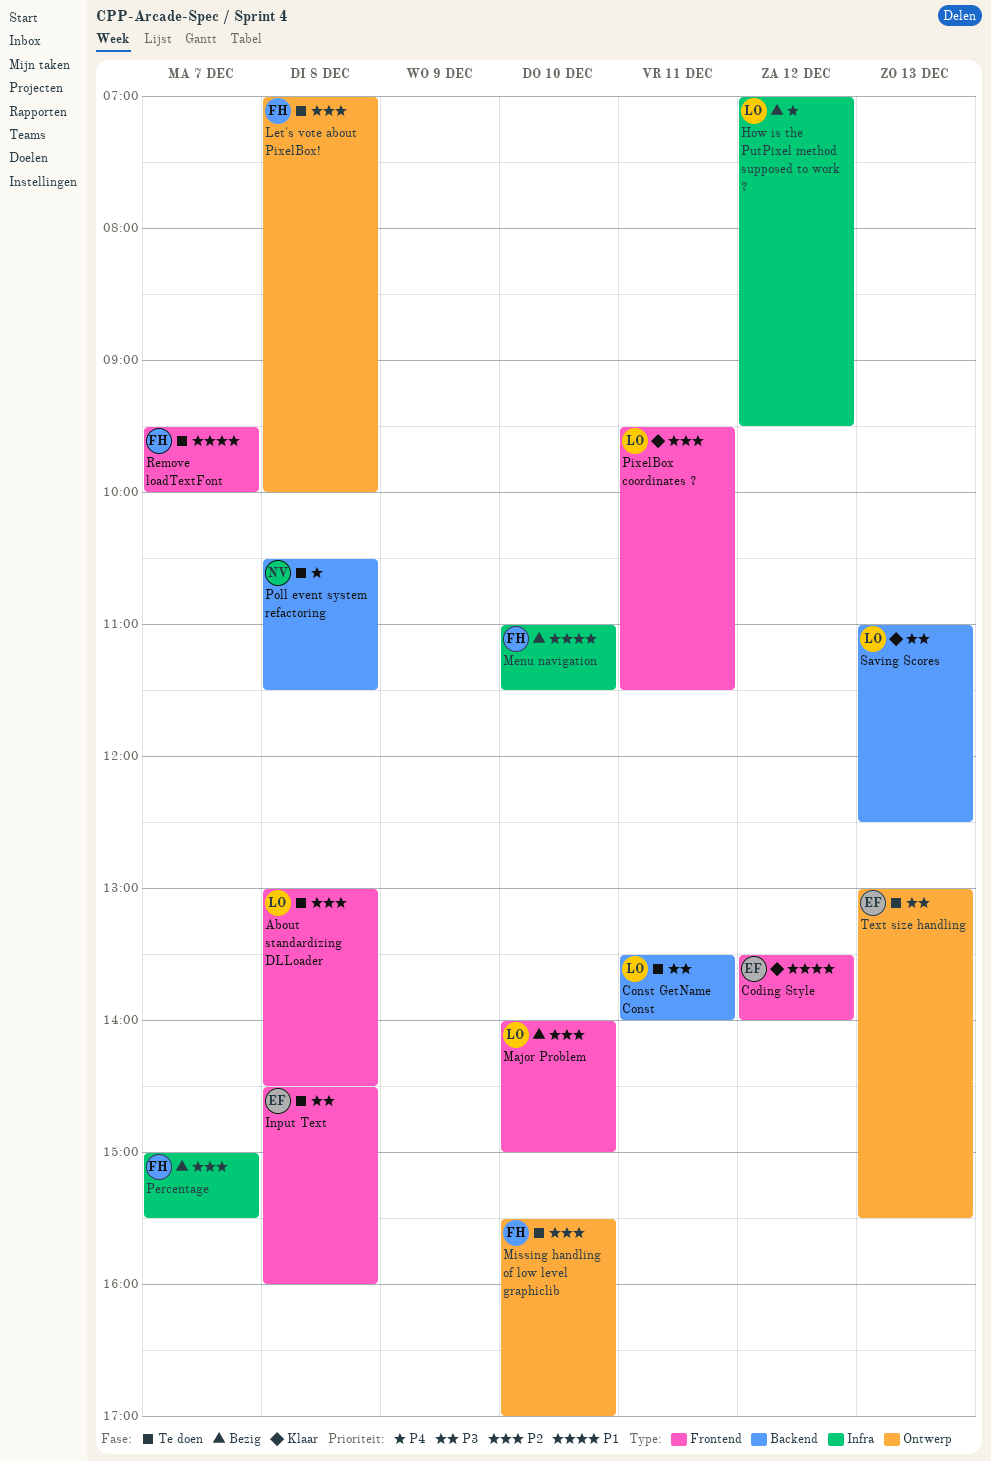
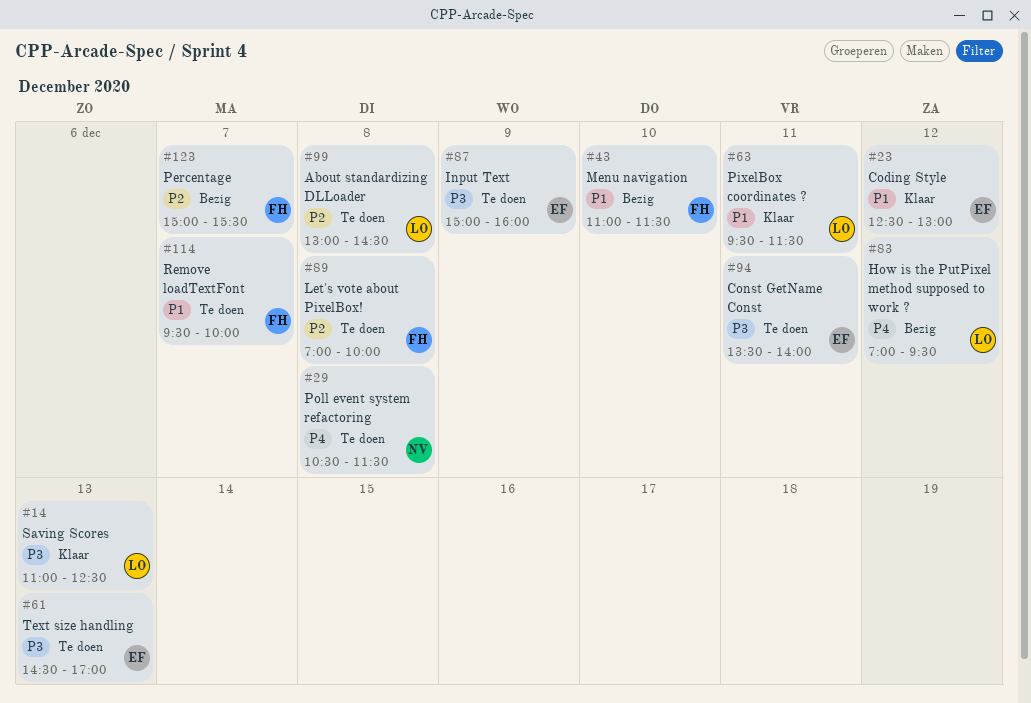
Coding Style, begins: 13:30 -> 12:30
Coding Style, ends: 14:00 -> 13:00
Const GetName Const, owner: LO -> EF
Input Text, day: Dec 8 -> Dec 9
Input Text, begins: 14:30 -> 15:00
Major Problem: present -> none
Missing handling of low level graphiclib: present -> none
PixelBox coordinates ?, priority: P2 -> P1
Text size handling, begins: 13:00 -> 14:30
Text size handling, ends: 15:30 -> 17:00

